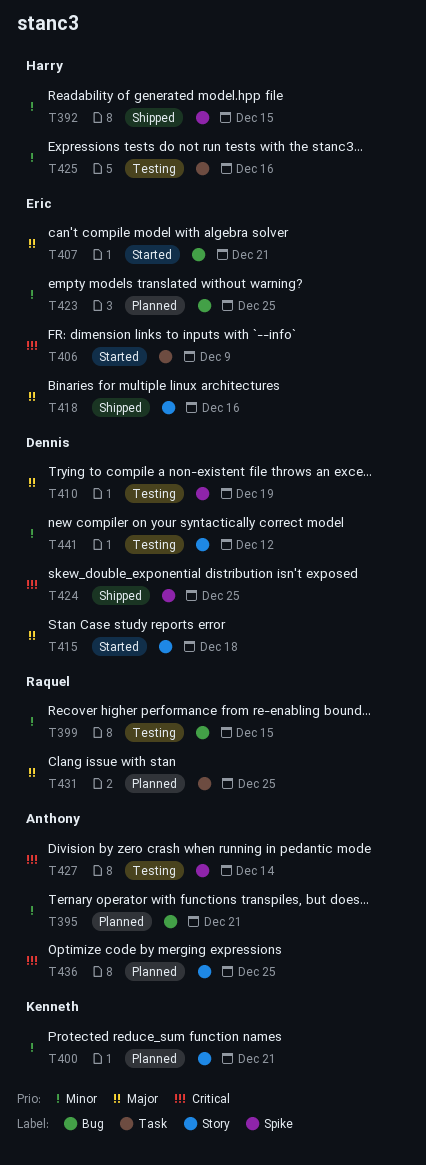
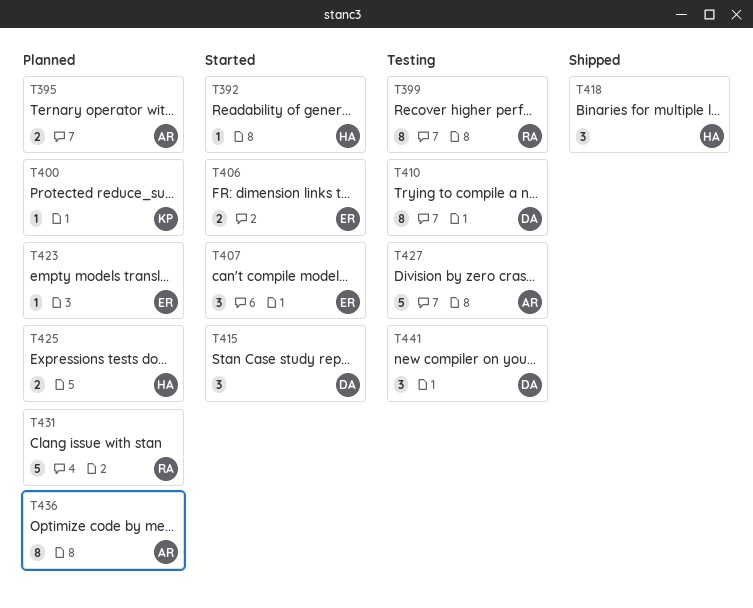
T392, status: Shipped -> Started
T418, owner: Eric -> Harry
T424: present -> none
T425, status: Testing -> Planned

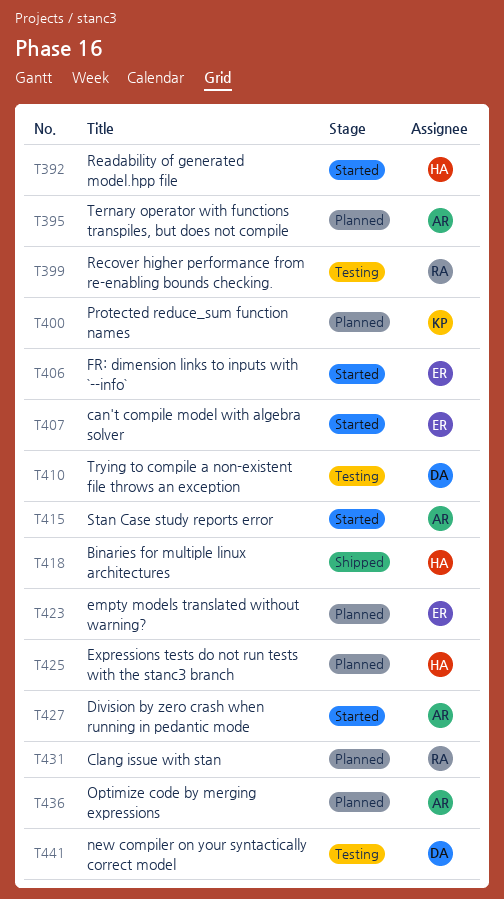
T415, owner: DA -> AR
T427, status: Testing -> Started

